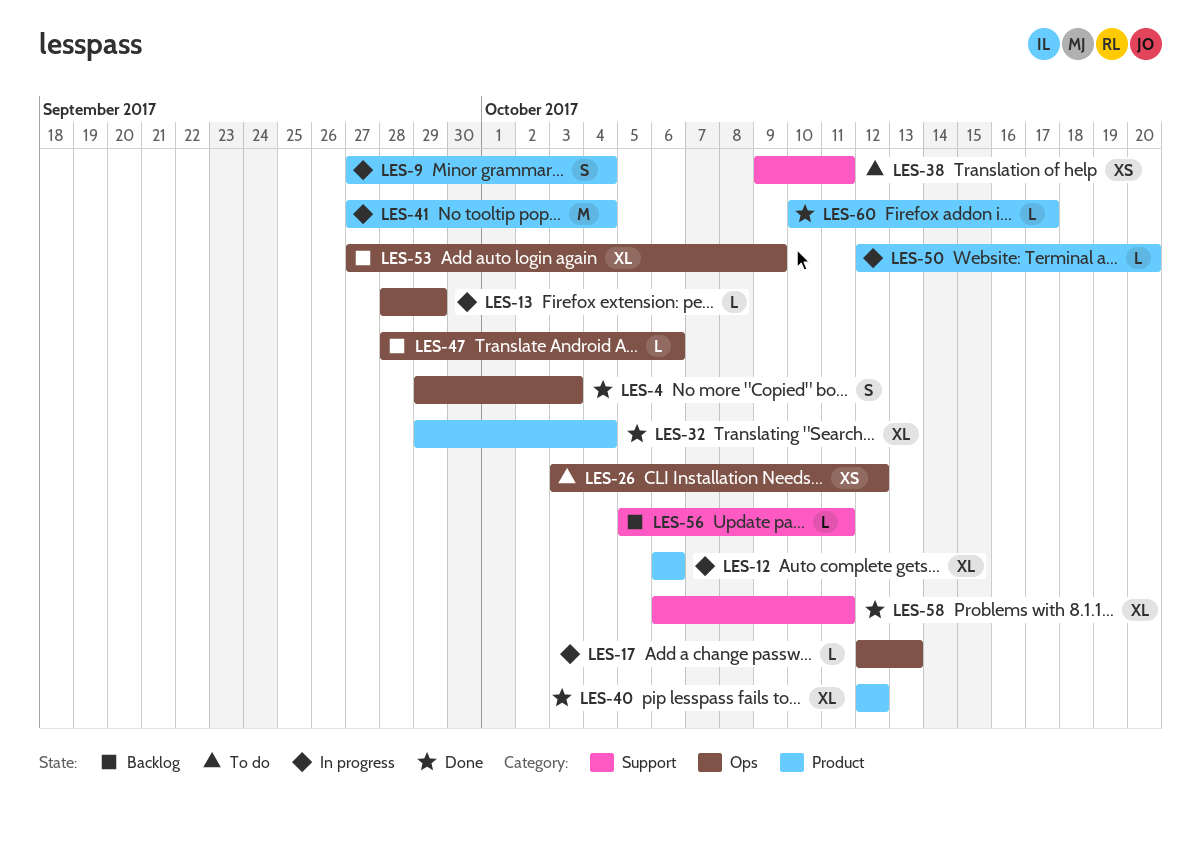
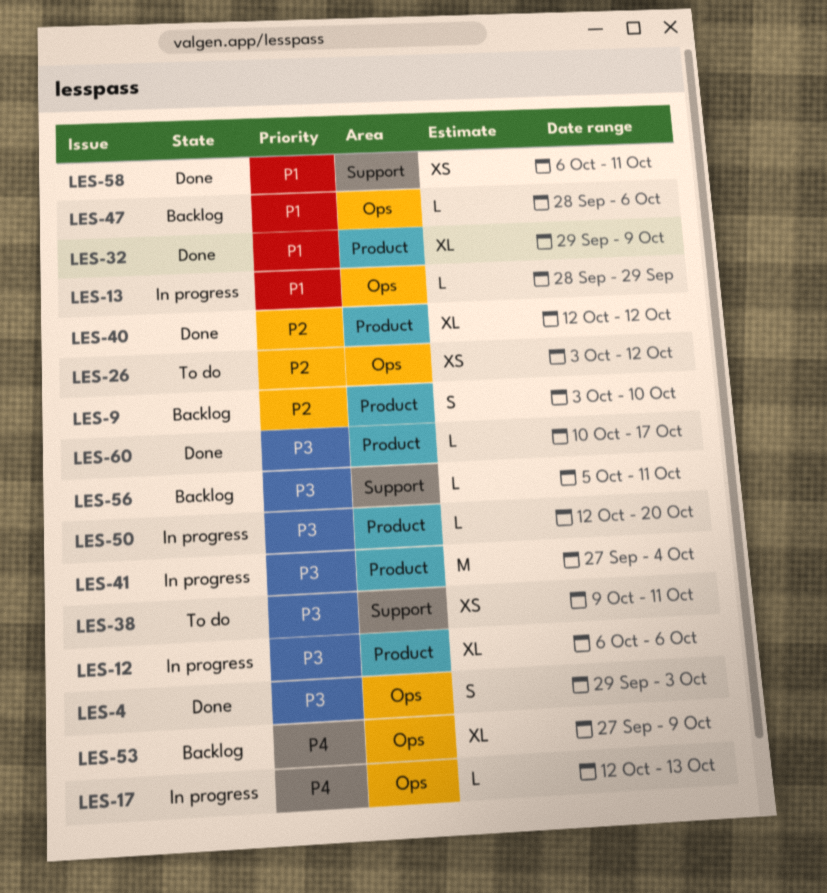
LES-9, status: In progress -> Backlog
LES-9, start: Sep 27 -> Oct 3
LES-9, due: Oct 4 -> Oct 10
LES-32, due: Oct 4 -> Oct 9
LES-58, estimate: XL -> XS

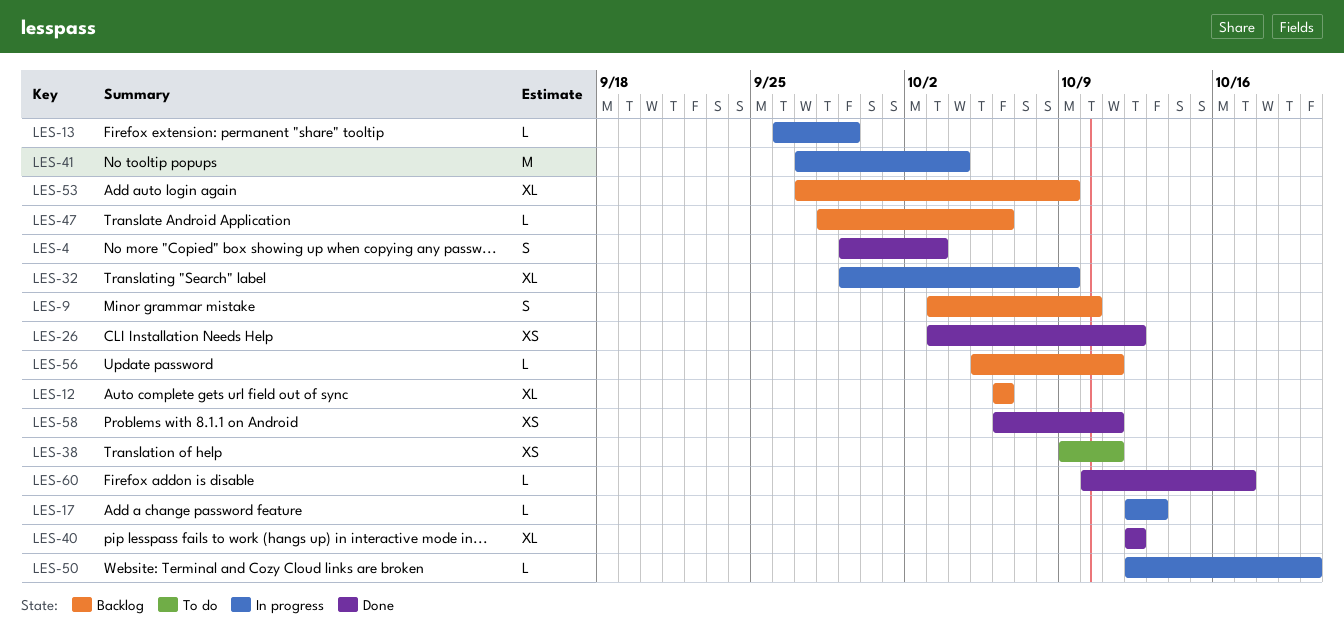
LES-12, status: In progress -> Backlog
LES-13, start: Sep 28 -> Sep 26
LES-26, status: To do -> Done
LES-32, status: Done -> In progress

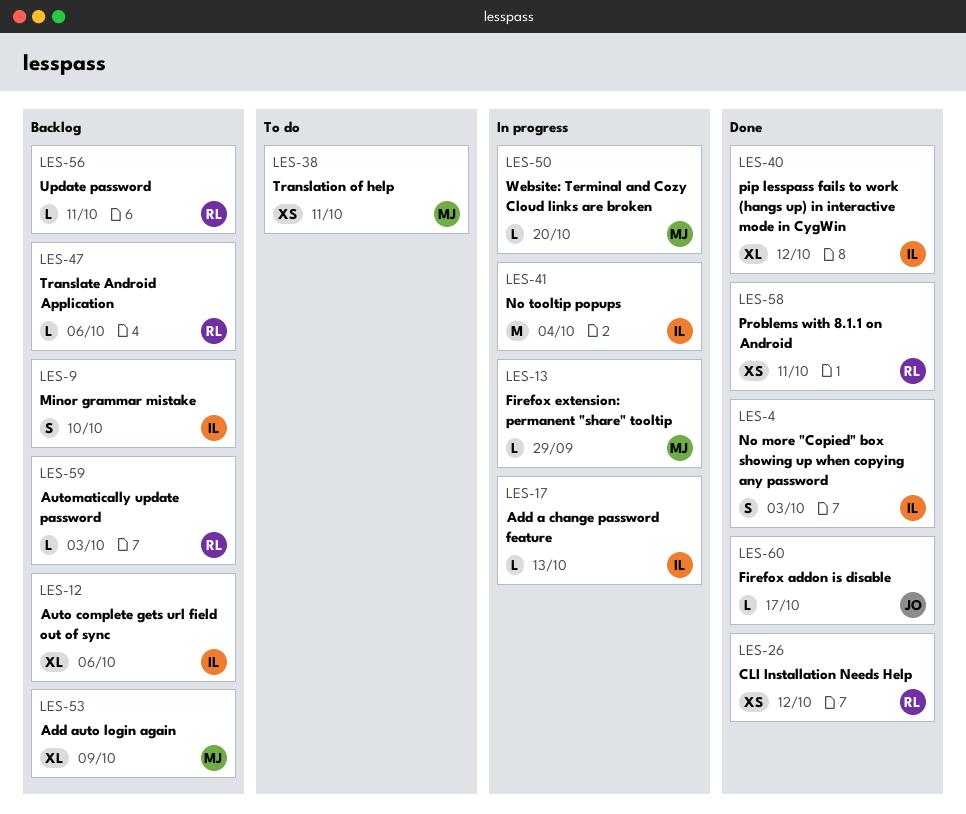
LES-32: present -> none
LES-59: none -> present

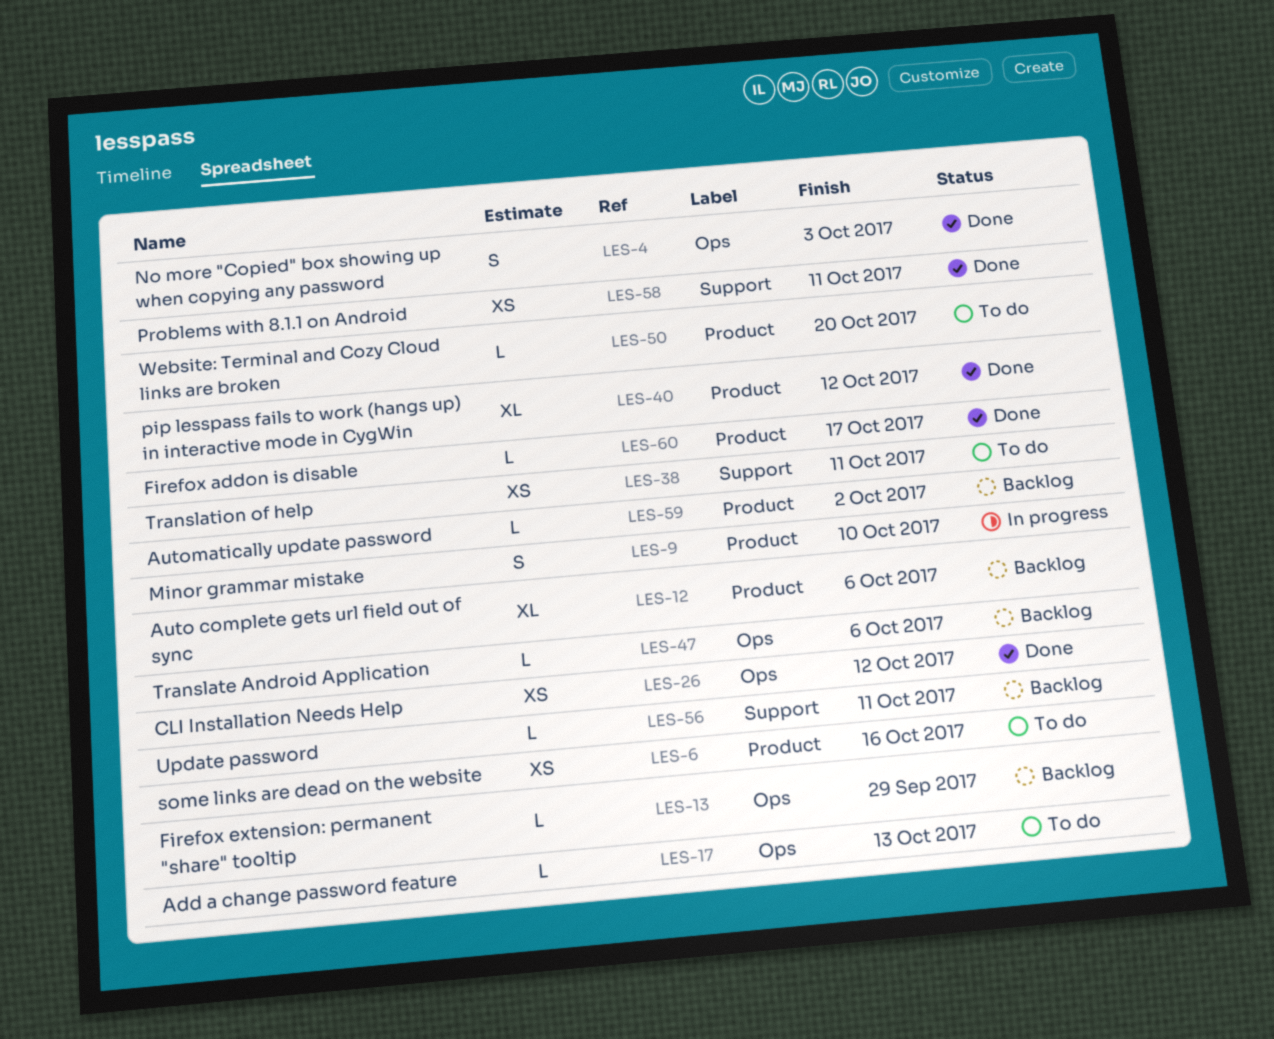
LES-6: none -> present
LES-9, status: Backlog -> In progress
LES-13, status: In progress -> Backlog
LES-17, status: In progress -> To do
LES-41: present -> none
LES-50, status: In progress -> To do
LES-53: present -> none
LES-59, due: Oct 3 -> Oct 2

